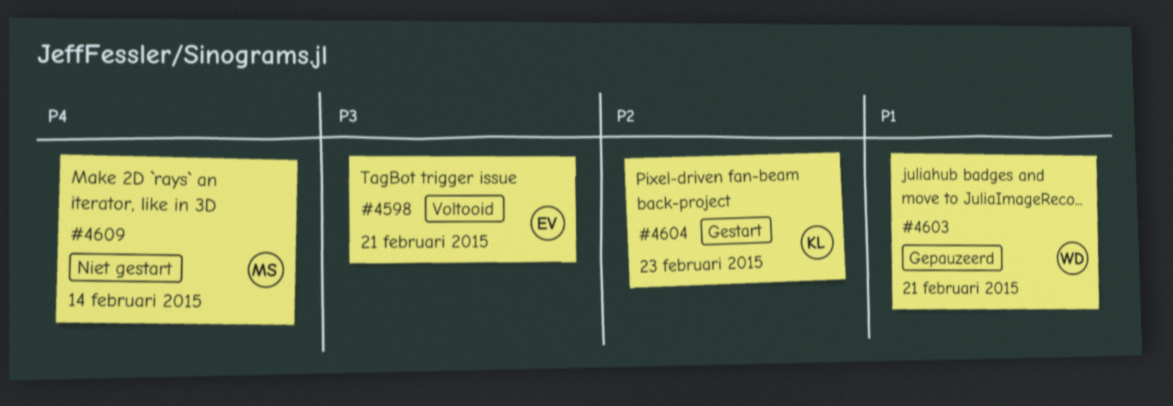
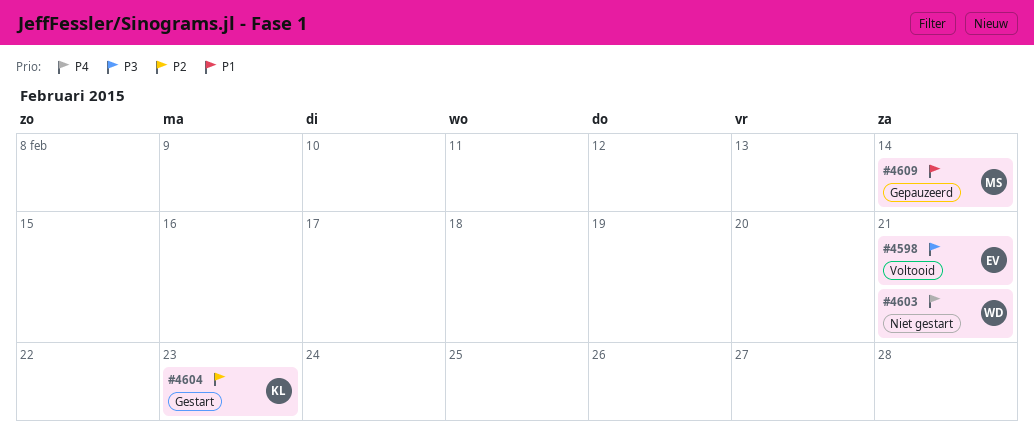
#4603, status: Gepauzeerd -> Niet gestart
#4603, priority: P1 -> P4
#4609, status: Niet gestart -> Gepauzeerd
#4609, priority: P4 -> P1

